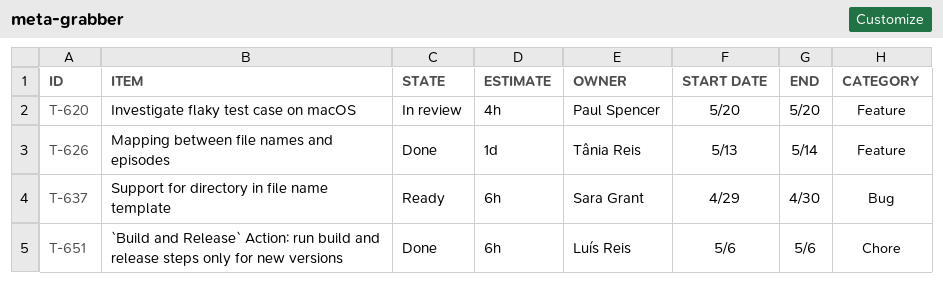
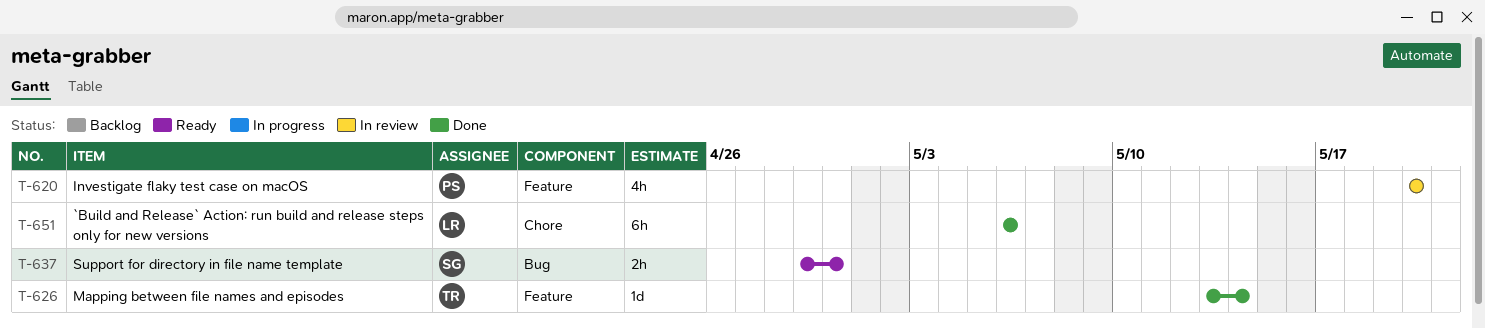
T-637, estimate: 6h -> 2h

